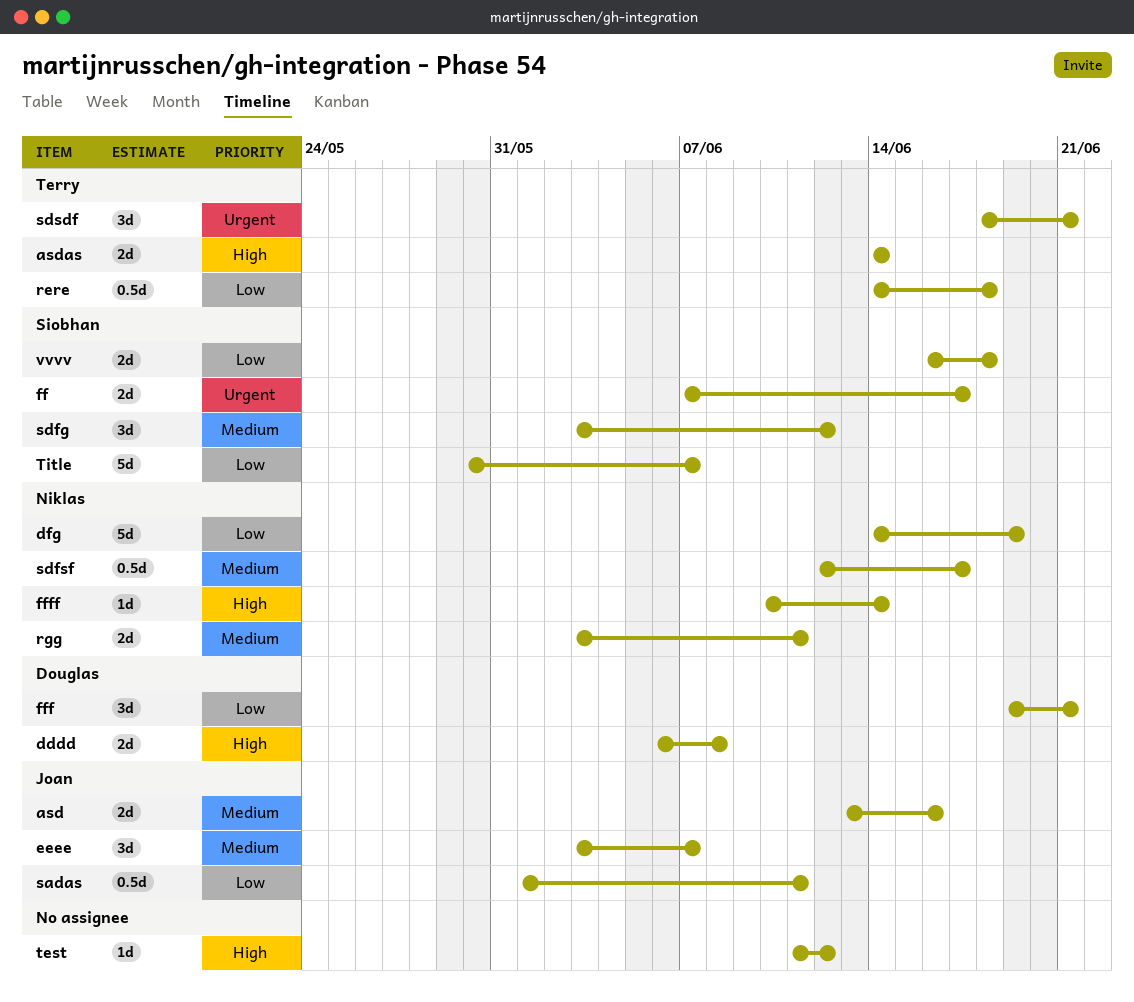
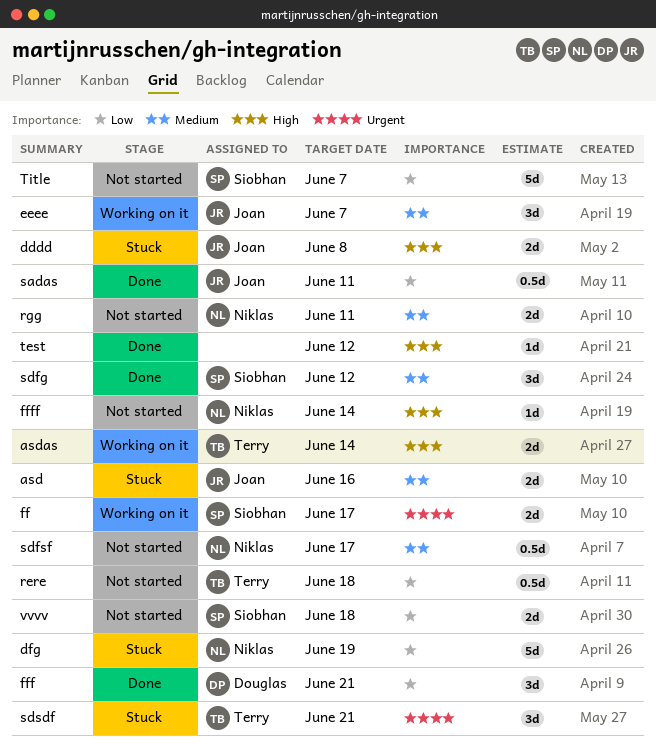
dddd, owner: Douglas -> Joan

